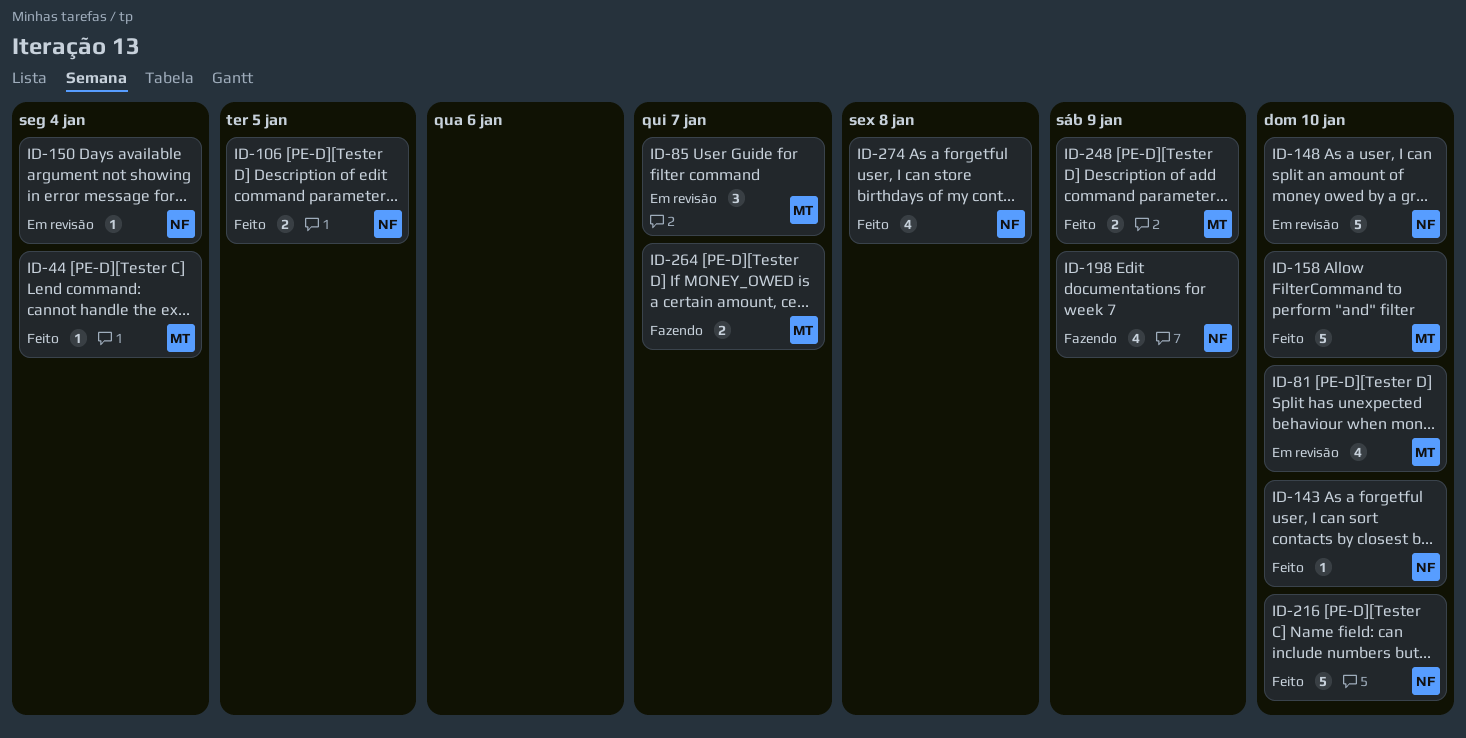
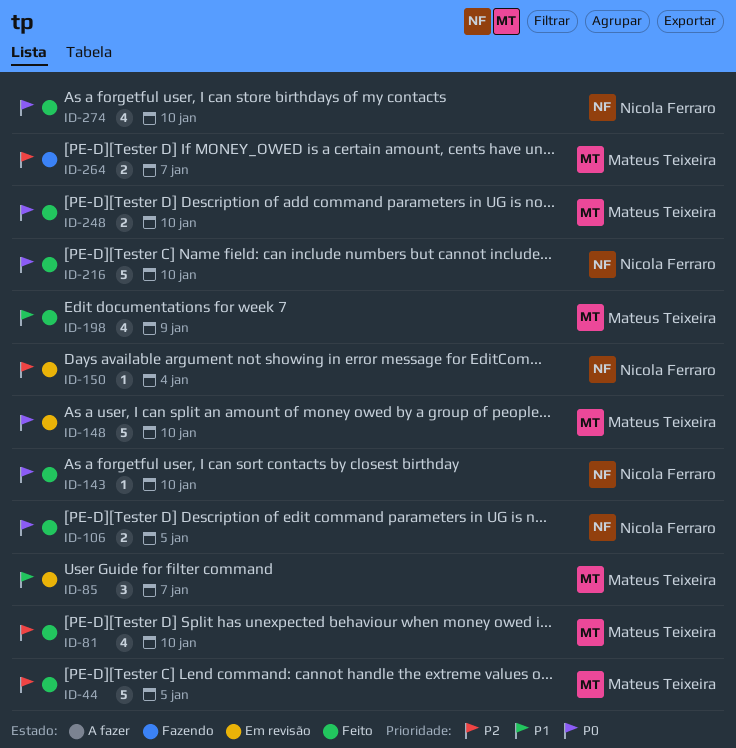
ID-44, estimate: 1 -> 5
ID-44, due: Jan 4 -> Jan 5
ID-81, status: Em revisão -> Feito
ID-148, owner: Nicola Ferraro -> Mateus Teixeira
ID-158: present -> none
ID-198, status: Fazendo -> Feito
ID-198, owner: Nicola Ferraro -> Mateus Teixeira
ID-248, due: Jan 9 -> Jan 10
ID-274, due: Jan 8 -> Jan 10

